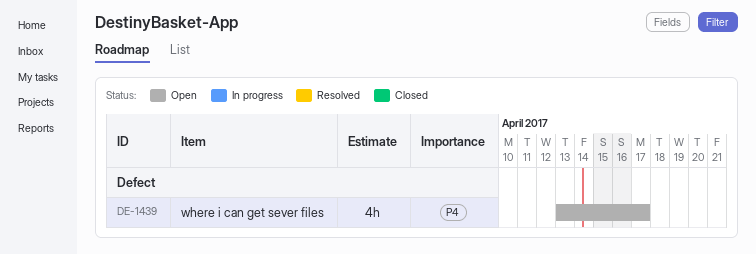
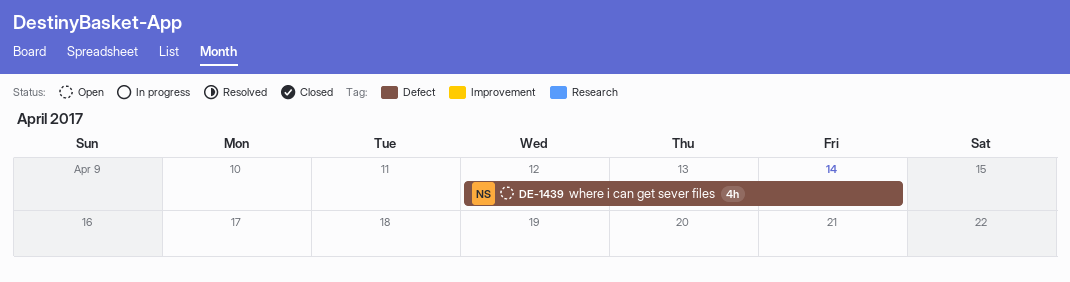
DE-1439, start: Apr 13 -> Apr 12
DE-1439, due: Apr 17 -> Apr 14

